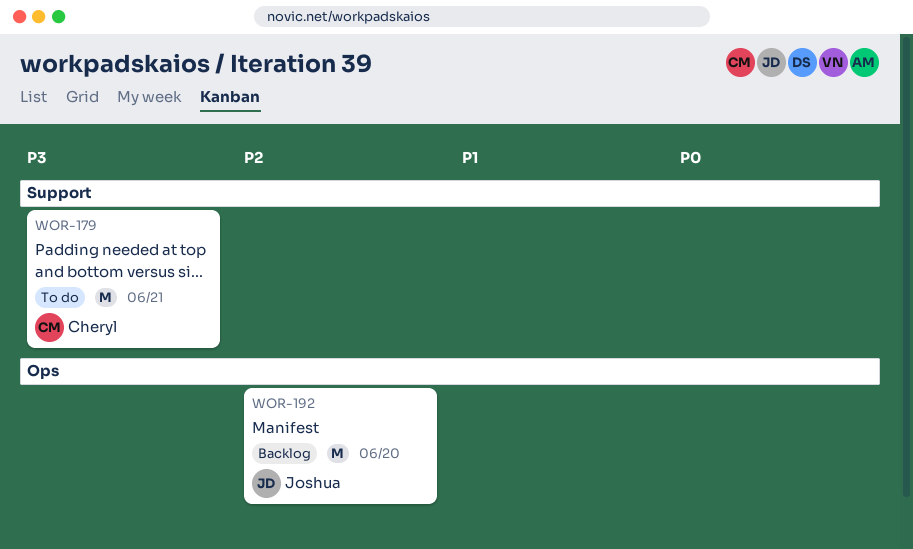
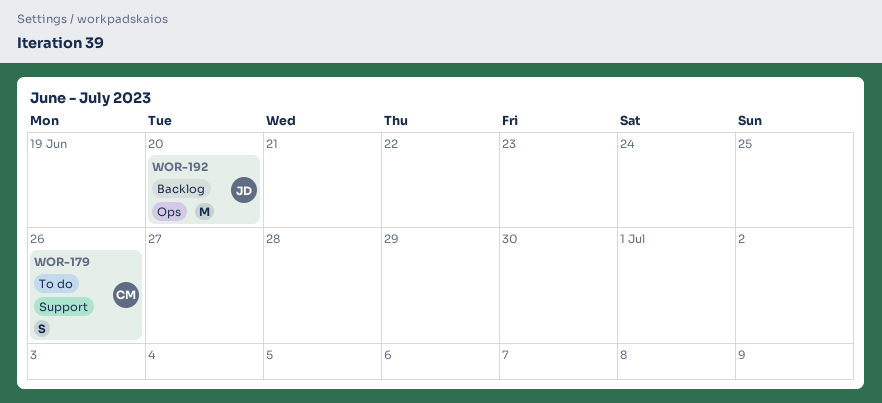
WOR-179, estimate: M -> S
WOR-179, due: Jun 21 -> Jun 26

